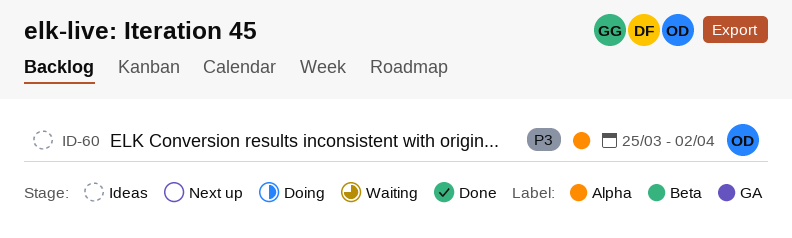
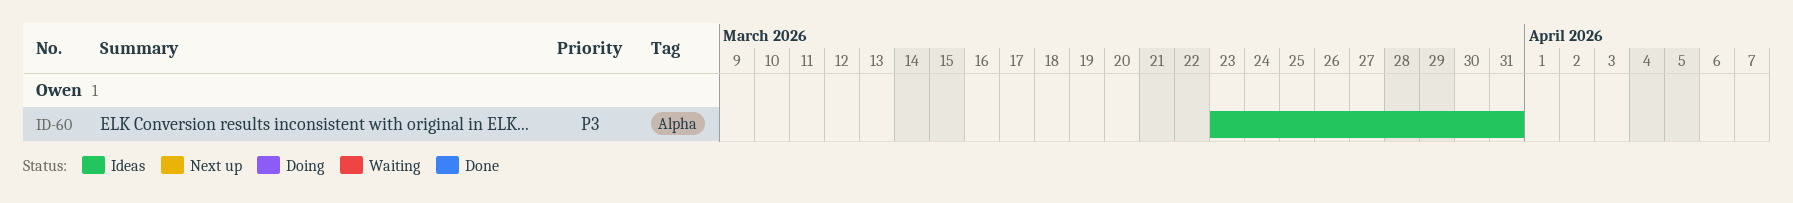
ID-60, start: Mar 25 -> Mar 23
ID-60, due: Apr 2 -> Mar 31

